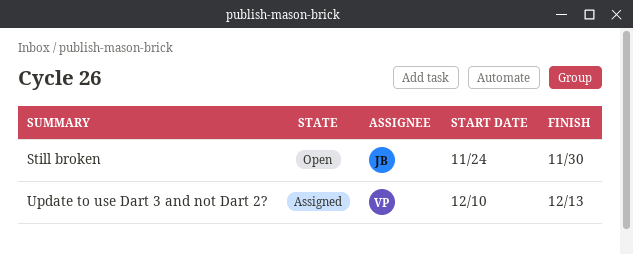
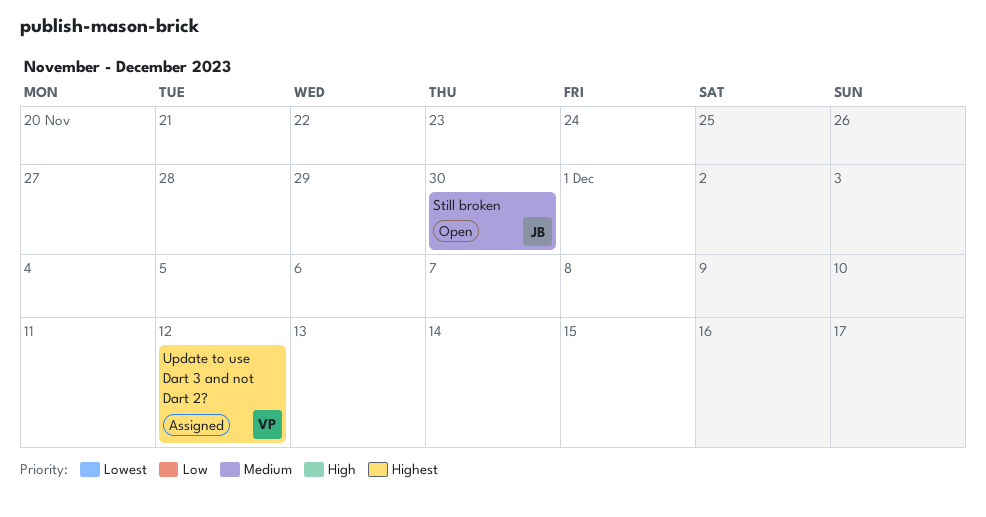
Update to use Dart 3 and not Dart 2?, due: Dec 13 -> Dec 12

